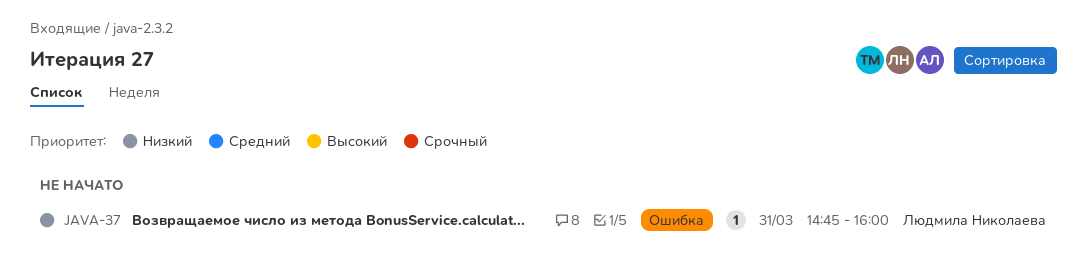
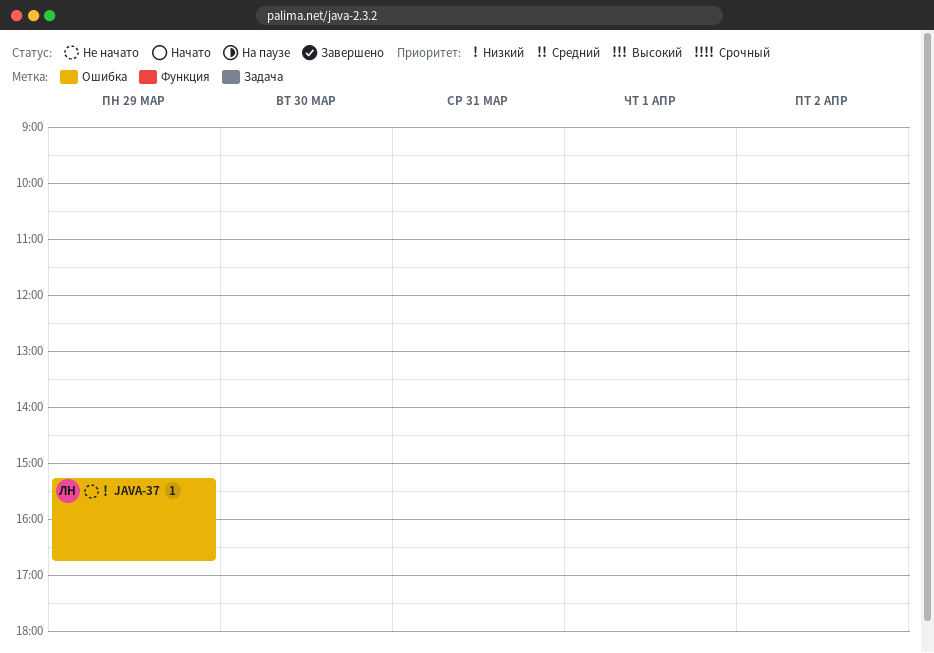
JAVA-37, day: Mar 31 -> Mar 29
JAVA-37, begins: 14:45 -> 15:15
JAVA-37, ends: 16:00 -> 16:45

